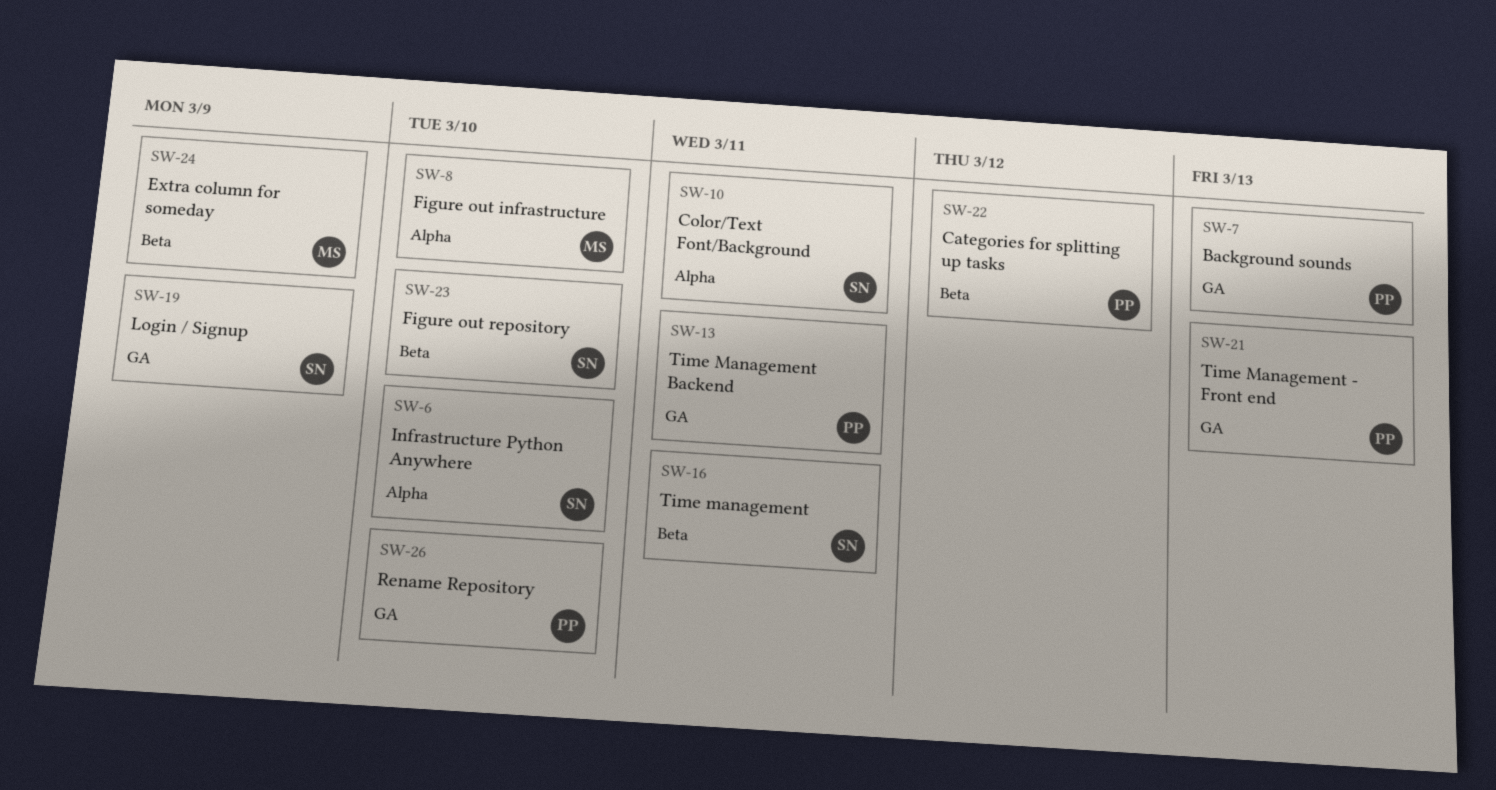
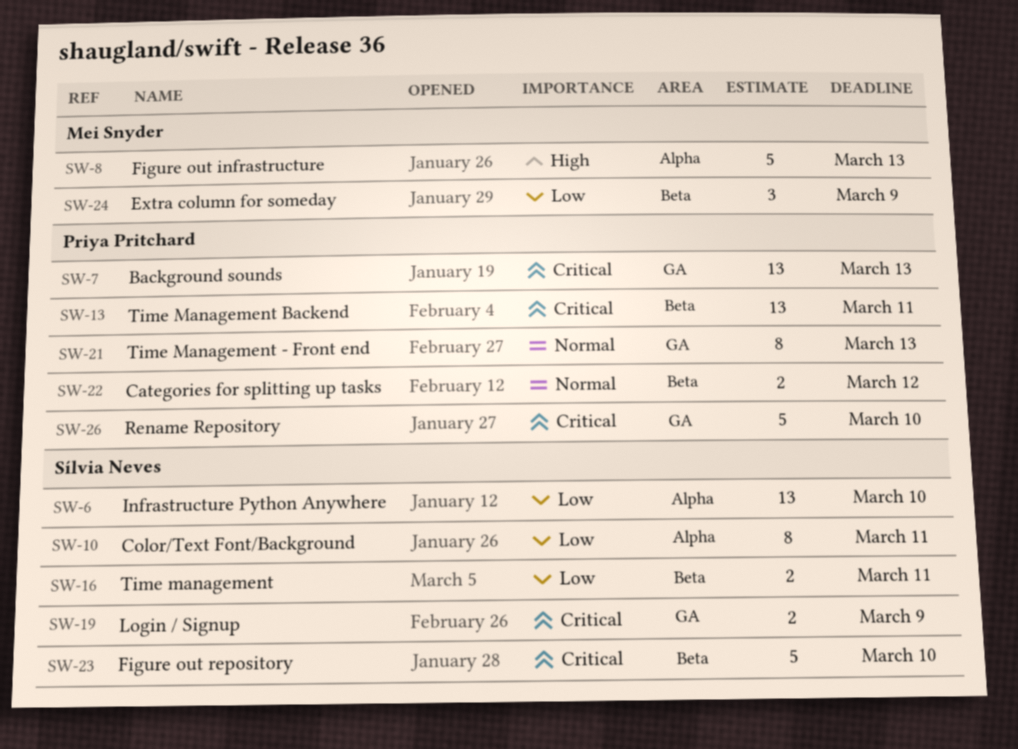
SW-8, due: Mar 10 -> Mar 13
SW-13, label: GA -> Beta

